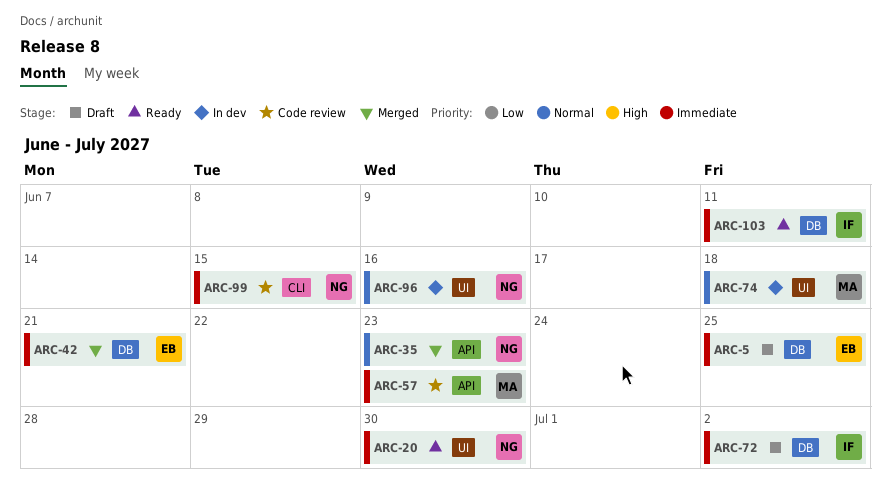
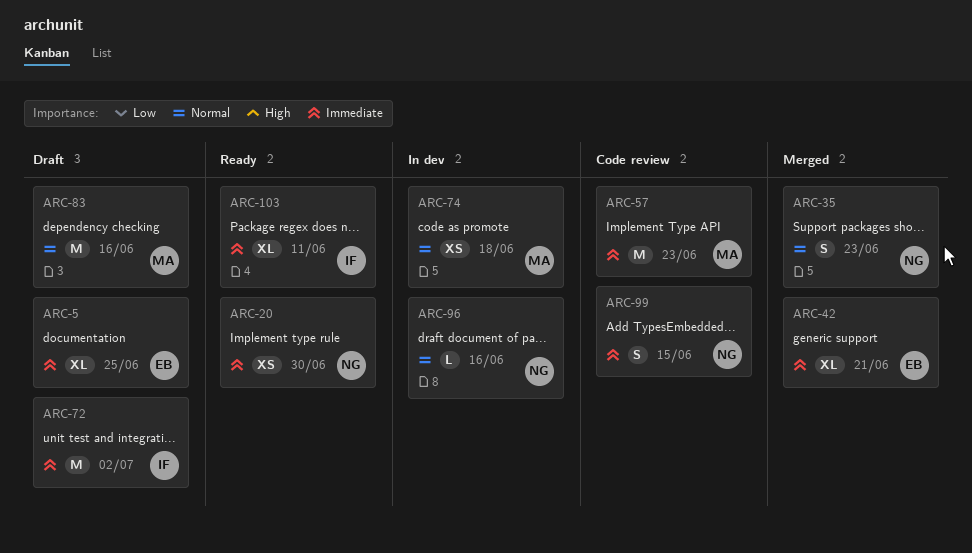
ARC-83: none -> present

